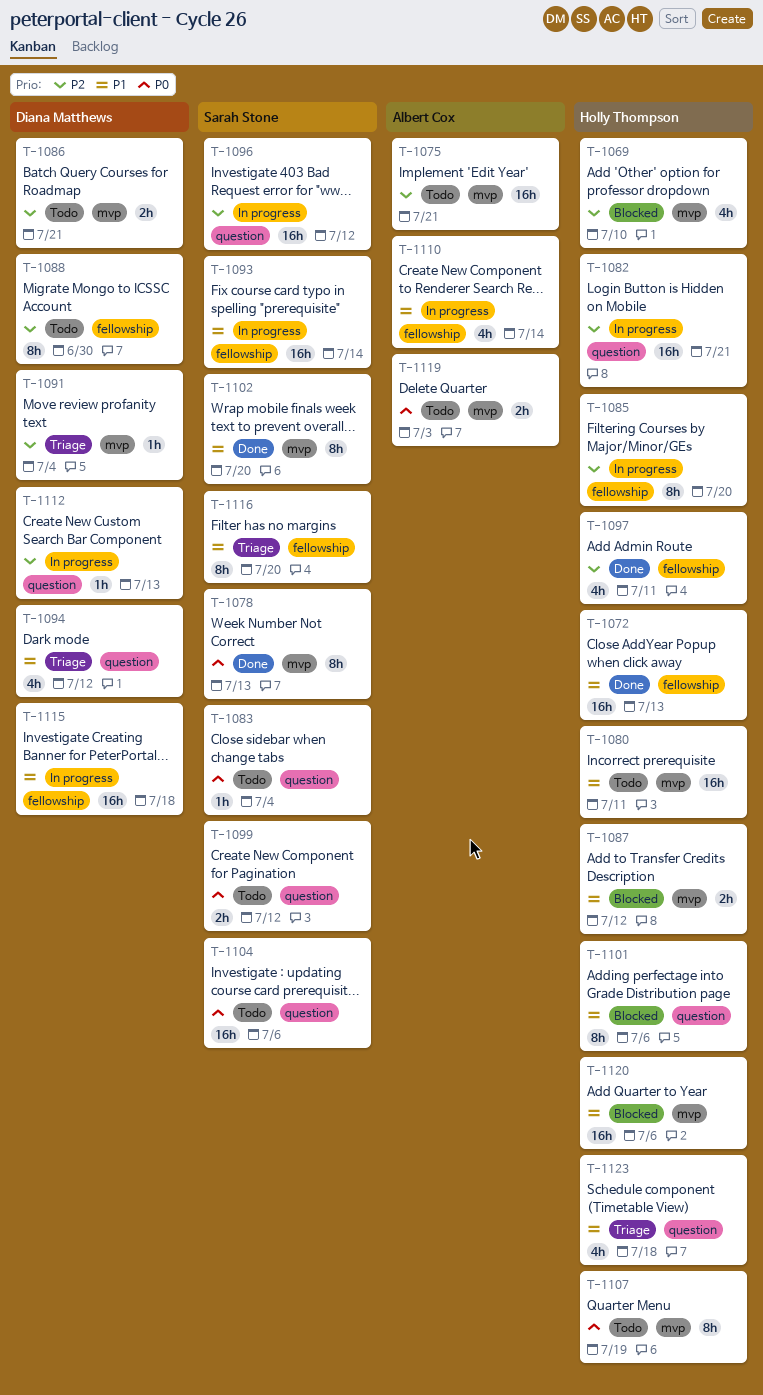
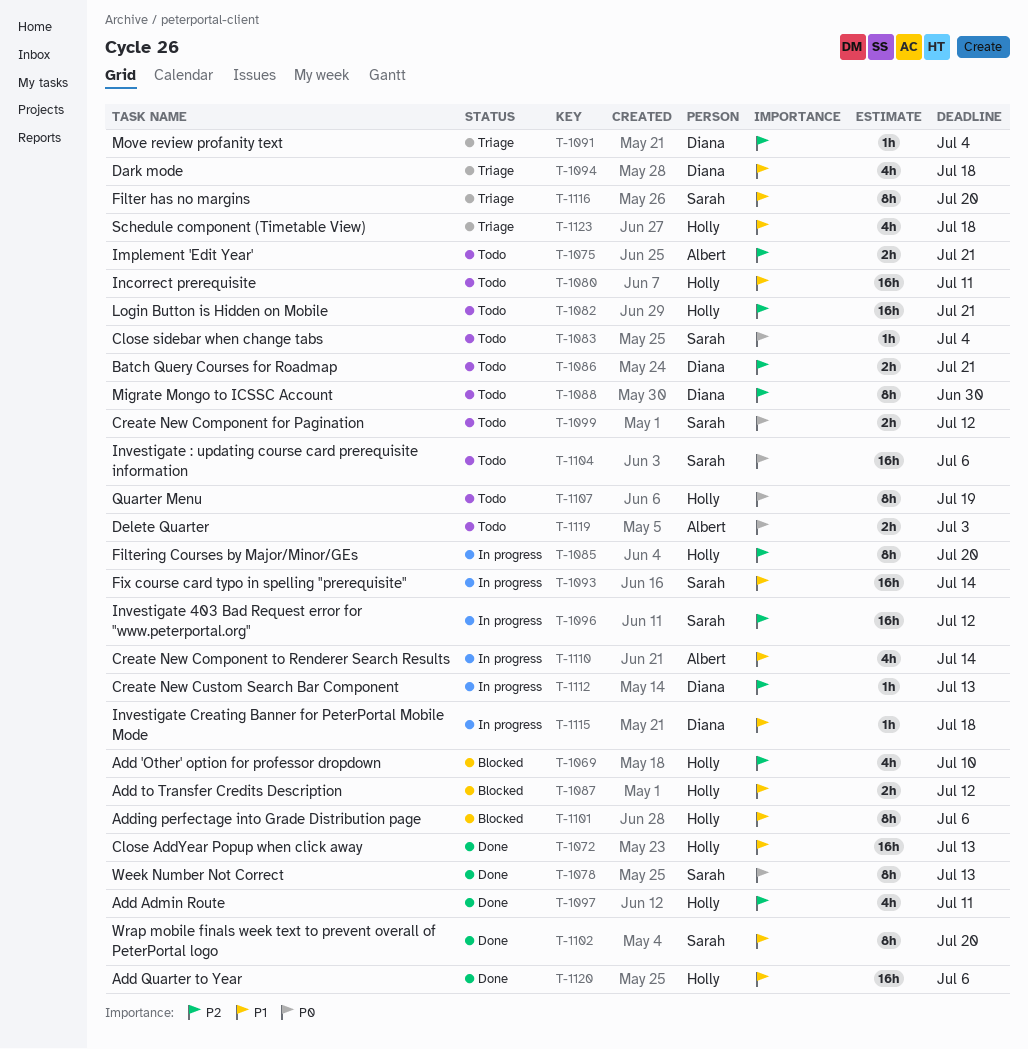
T-1075, estimate: 16h -> 2h
T-1082, status: In progress -> Todo
T-1094, due: Jul 12 -> Jul 18
T-1115, estimate: 16h -> 1h
T-1120, status: Blocked -> Done

